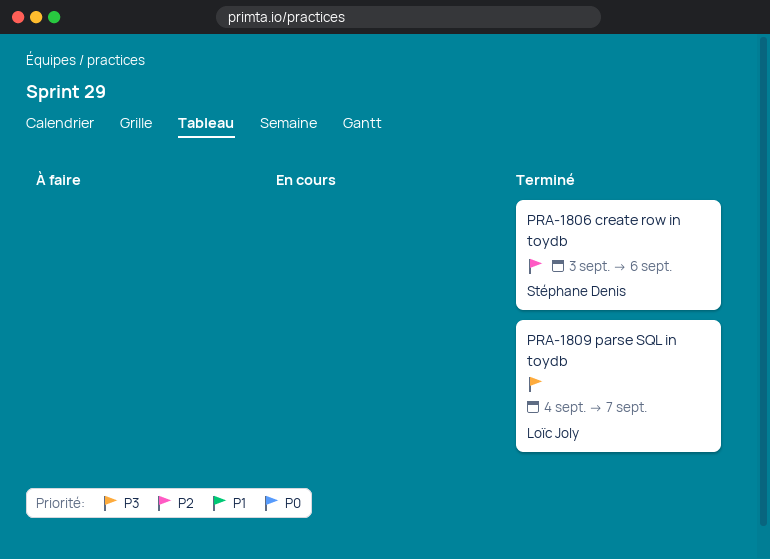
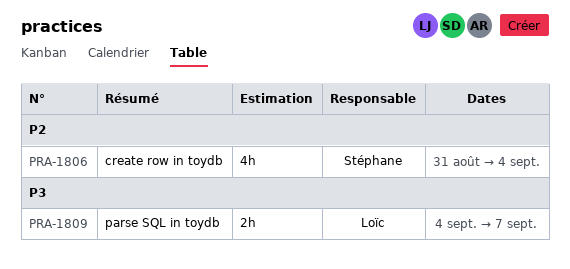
PRA-1806, start: Sep 3 -> Aug 31
PRA-1806, due: Sep 6 -> Sep 4

